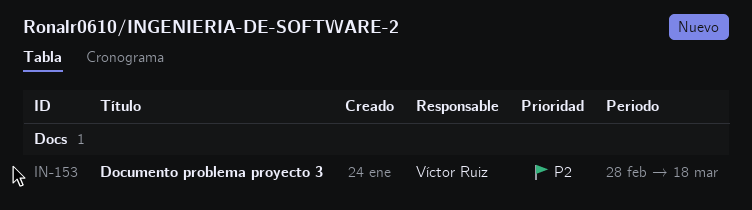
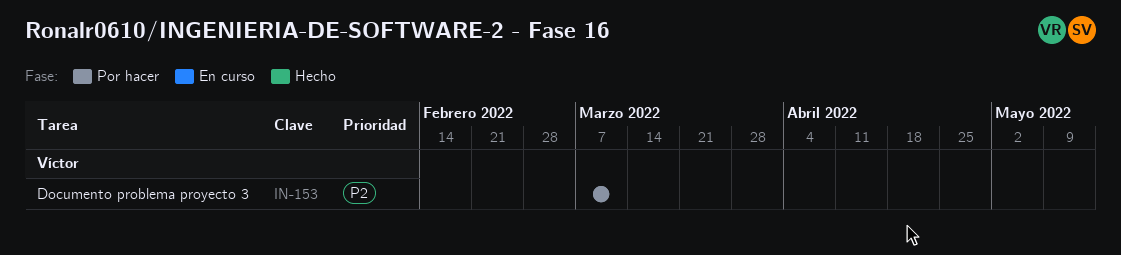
IN-153, start: Feb 28 -> Mar 7
IN-153, due: Mar 18 -> Mar 11

